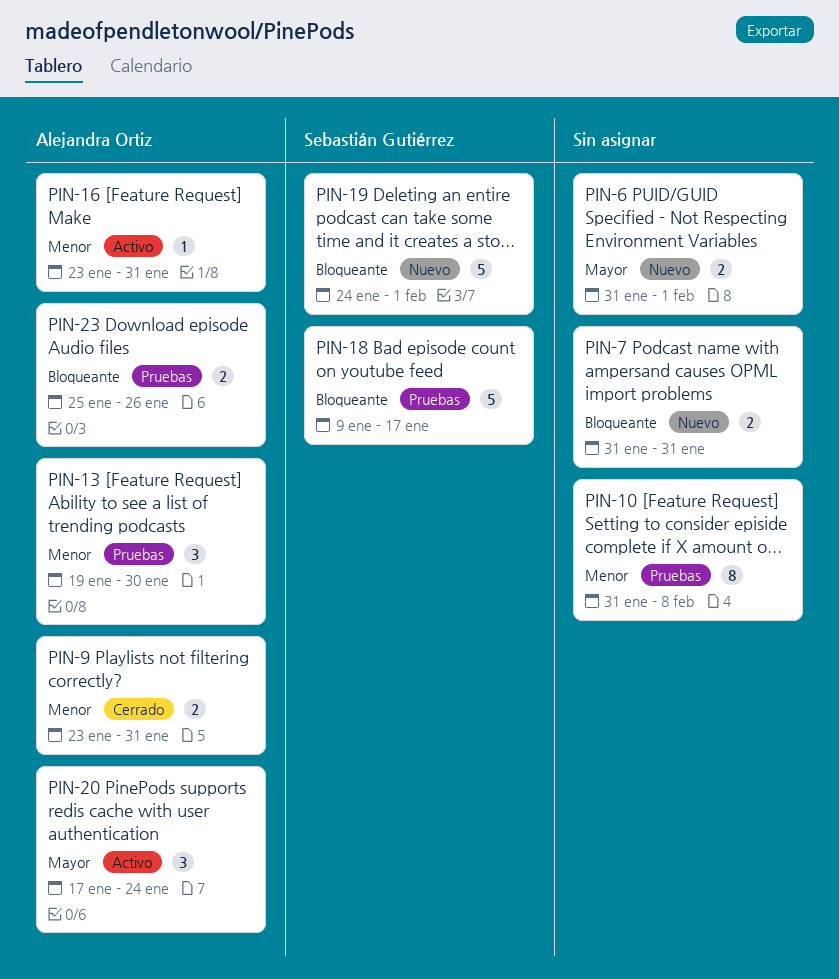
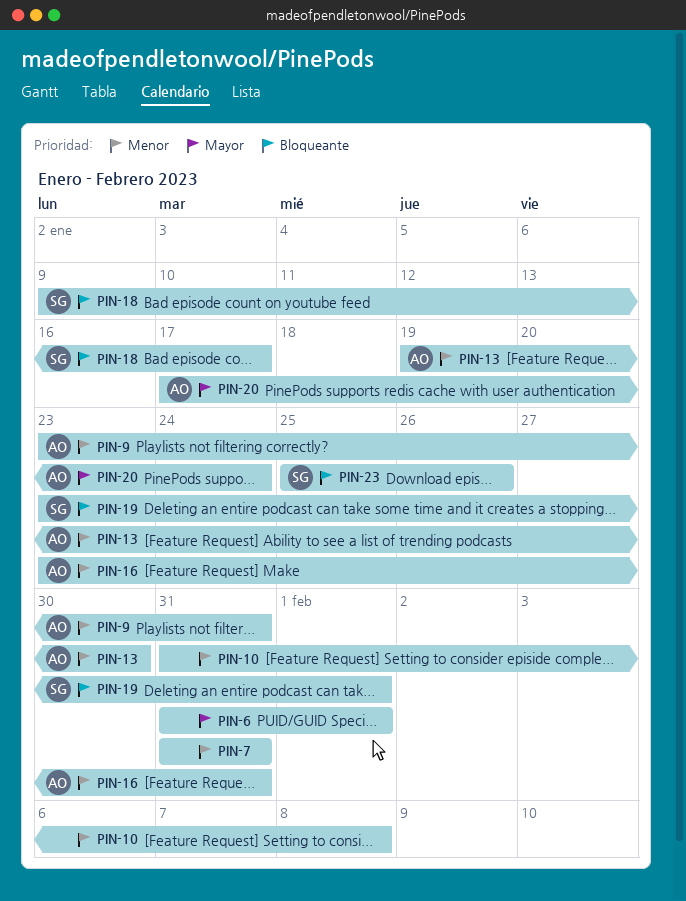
PIN-7, priority: Bloqueante -> Menor
PIN-19, start: Jan 24 -> Jan 23
PIN-23, owner: Alejandra Ortiz -> Sebastián Gutiérrez

